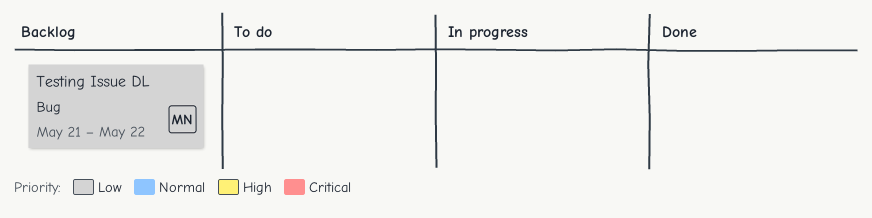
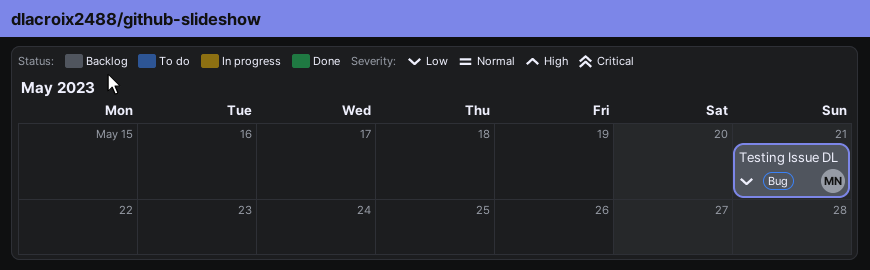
Testing Issue DL, due: May 22 -> May 21

